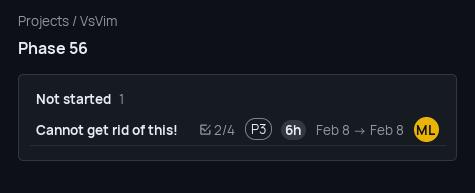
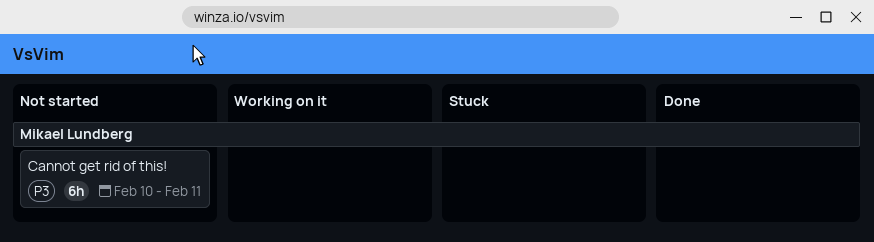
Cannot get rid of this!, start: Feb 8 -> Feb 10
Cannot get rid of this!, due: Feb 8 -> Feb 11

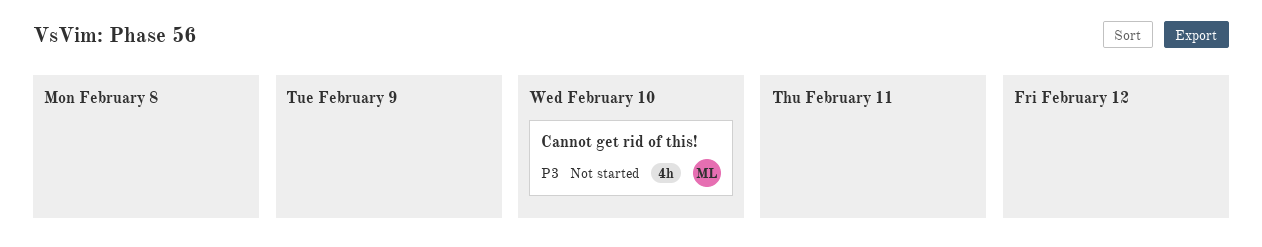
Cannot get rid of this!, estimate: 6h -> 4h
Cannot get rid of this!, due: Feb 11 -> Feb 10

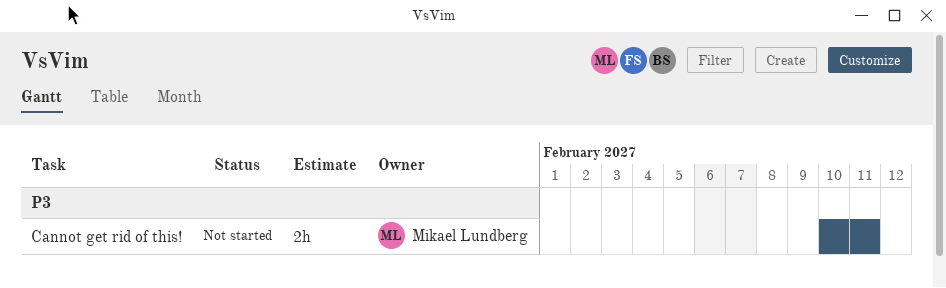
Cannot get rid of this!, estimate: 4h -> 2h
Cannot get rid of this!, due: Feb 10 -> Feb 11

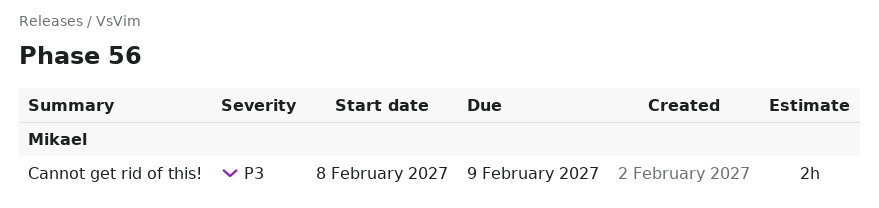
Cannot get rid of this!, start: Feb 10 -> Feb 8
Cannot get rid of this!, due: Feb 11 -> Feb 9

